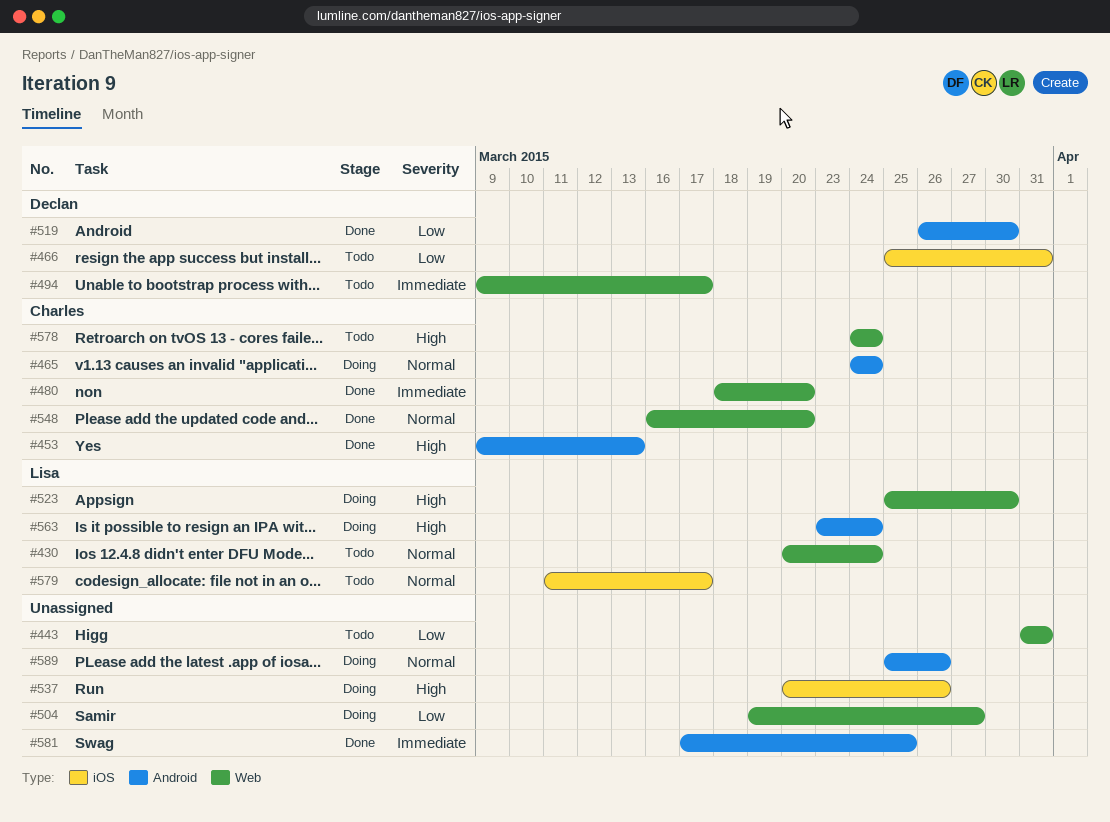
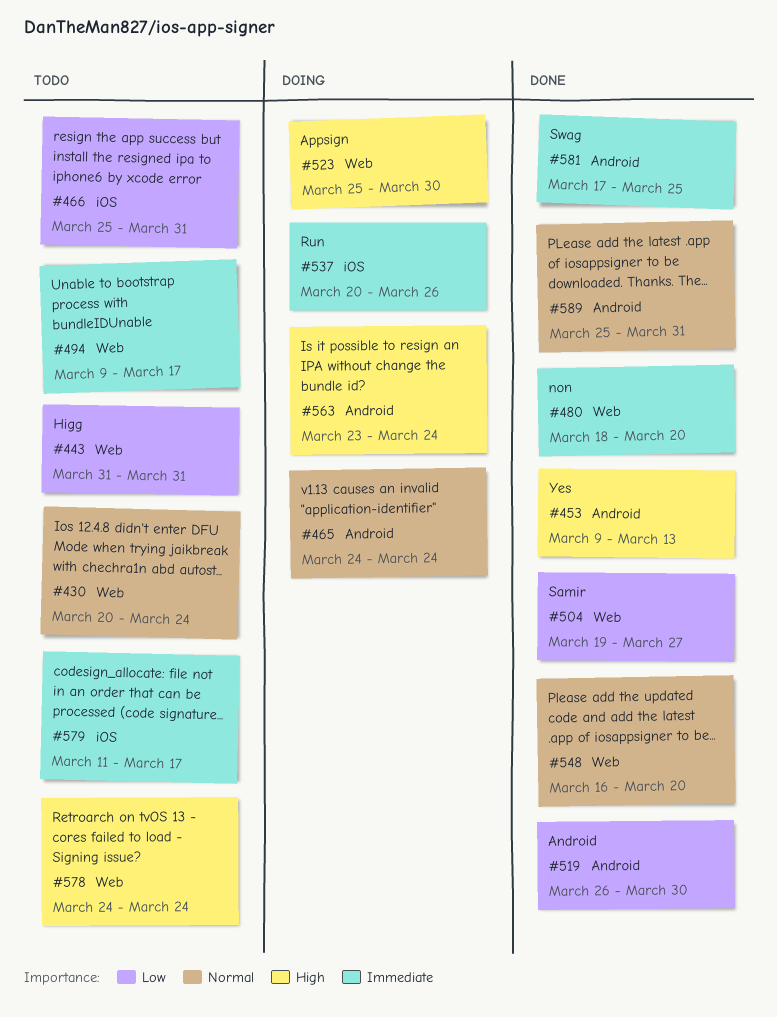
#504, status: Doing -> Done
#537, priority: High -> Immediate
#579, priority: Normal -> Immediate
#589, status: Doing -> Done
#589, due: Mar 26 -> Mar 31

